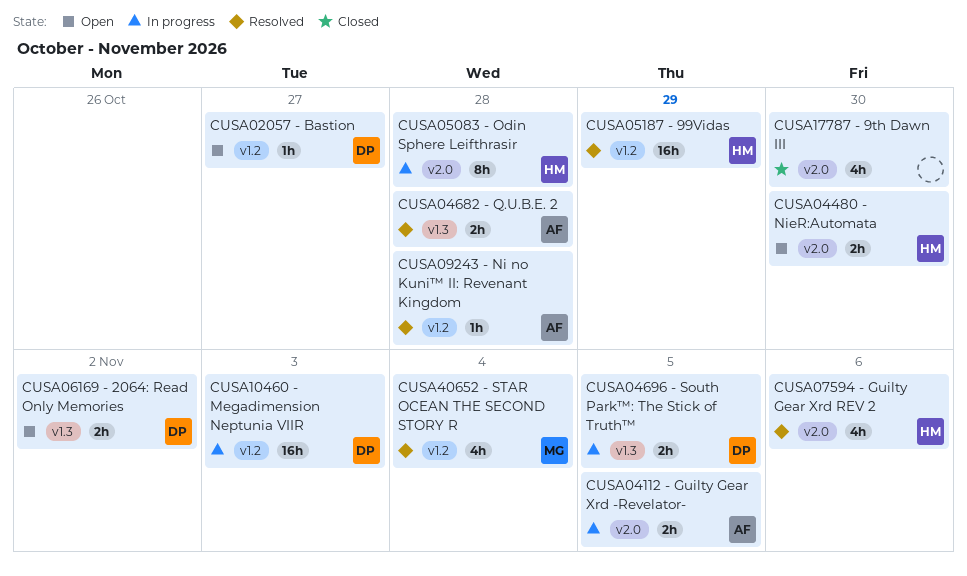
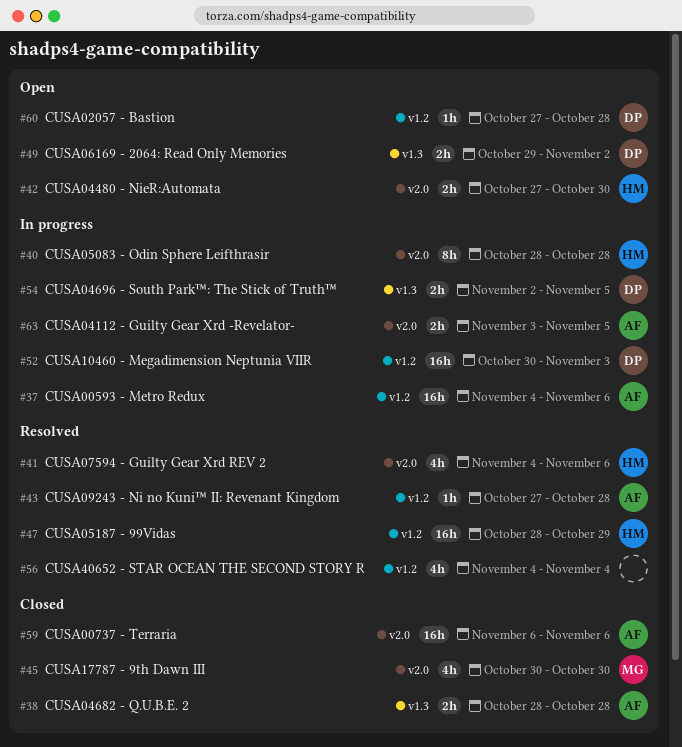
CUSA00593 - Metro Redux: none -> present
CUSA00737 - Terraria: none -> present
CUSA02057 - Bastion, due: Oct 27 -> Oct 28
CUSA04682 - Q.U.B.E. 2, status: Resolved -> Closed
CUSA17787 - 9th Dawn III, owner: none -> MG
CUSA40652 - STAR OCEAN THE SECOND STORY R, owner: MG -> none

